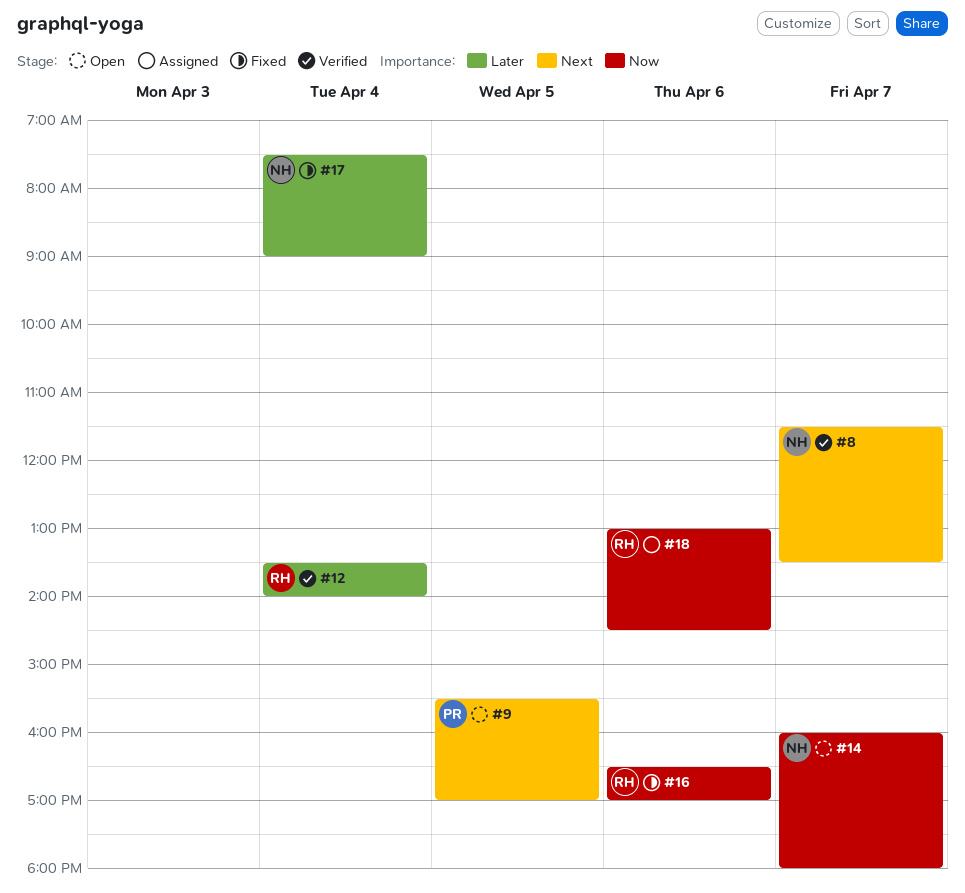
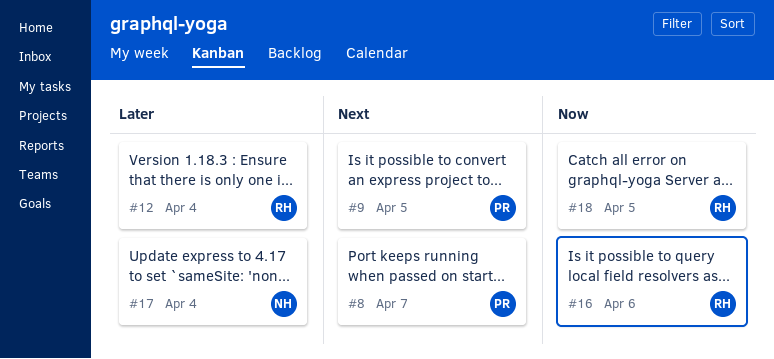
#8, owner: NH -> PR
#14: present -> none
#18, day: Apr 6 -> Apr 5

